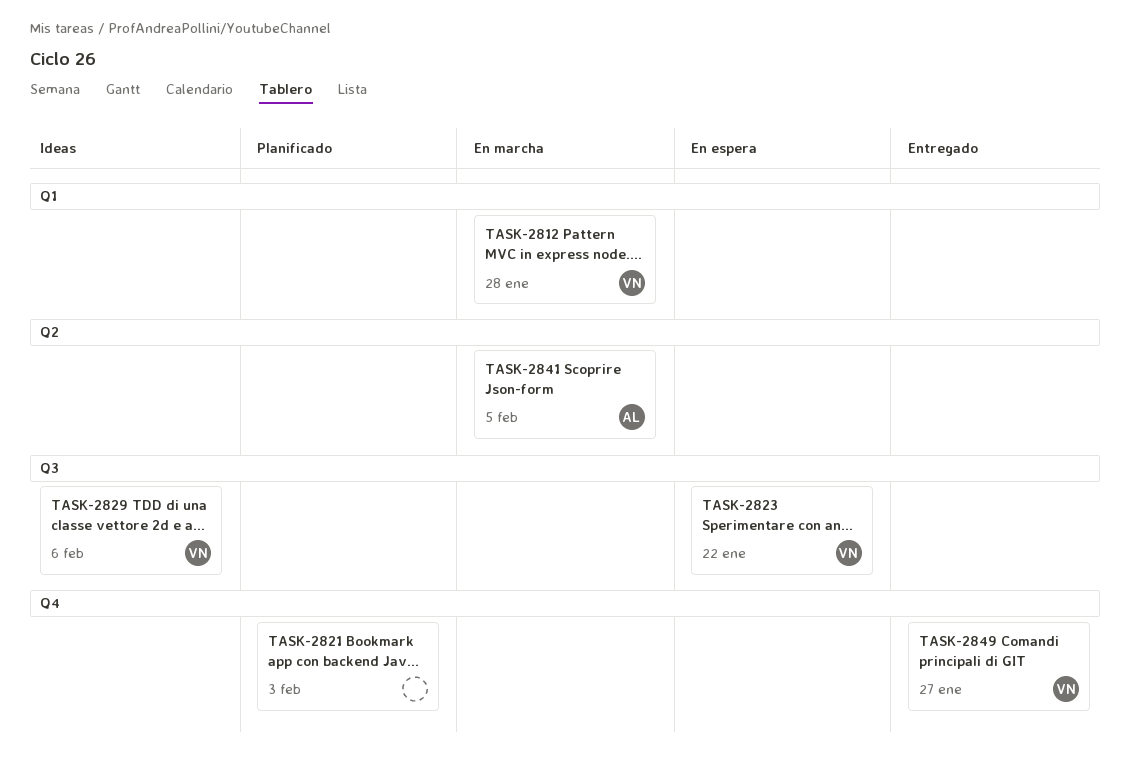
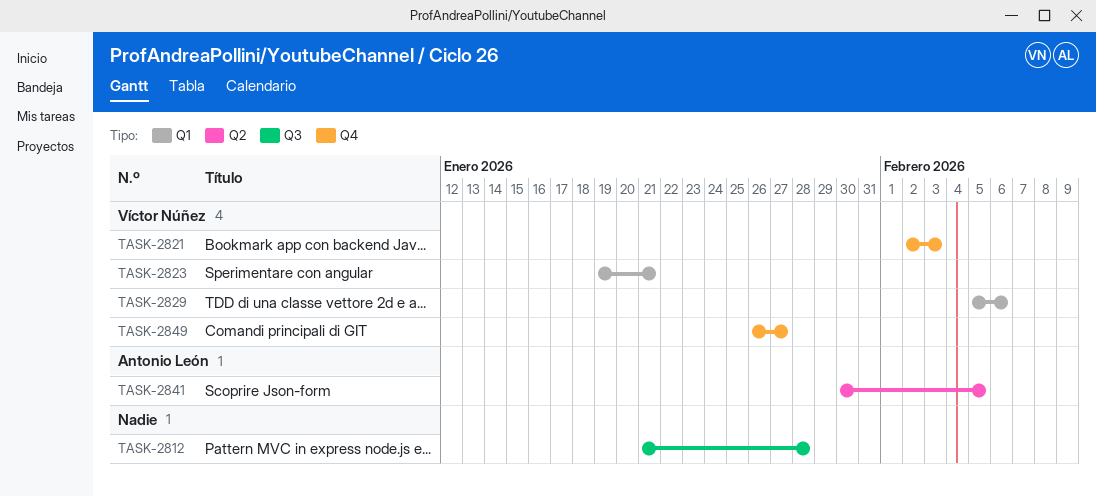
TASK-2812, owner: Víctor Núñez -> none
TASK-2812, label: Q1 -> Q3
TASK-2821, owner: none -> Víctor Núñez
TASK-2823, label: Q3 -> Q1
TASK-2823, due: Jan 22 -> Jan 21
TASK-2829, label: Q3 -> Q1

